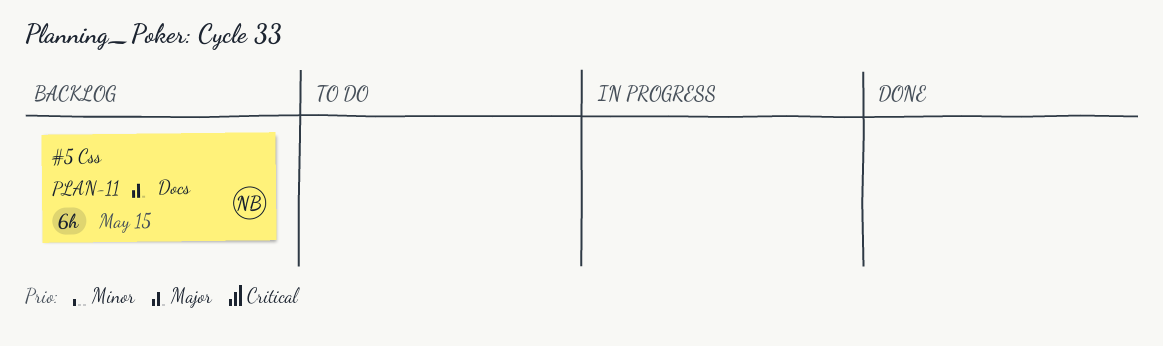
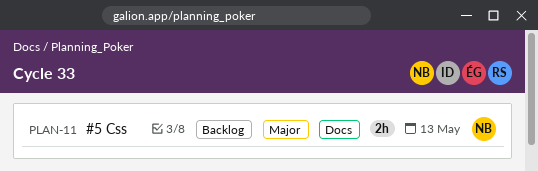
PLAN-11, estimate: 6h -> 2h
PLAN-11, due: May 15 -> May 13

